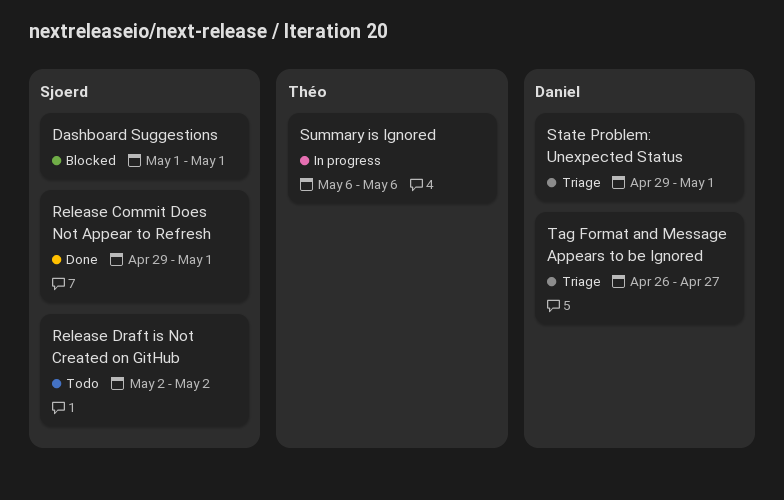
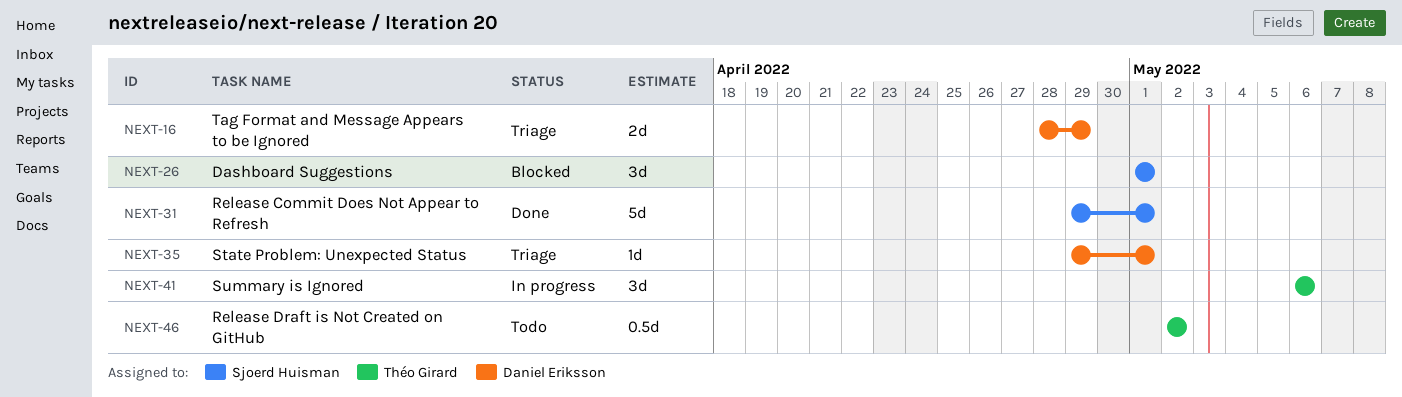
Release Draft is Not Created on GitHub, owner: Sjoerd Huisman -> Théo Girard
Tag Format and Message Appears to be Ignored, start: Apr 26 -> Apr 28
Tag Format and Message Appears to be Ignored, due: Apr 27 -> Apr 29

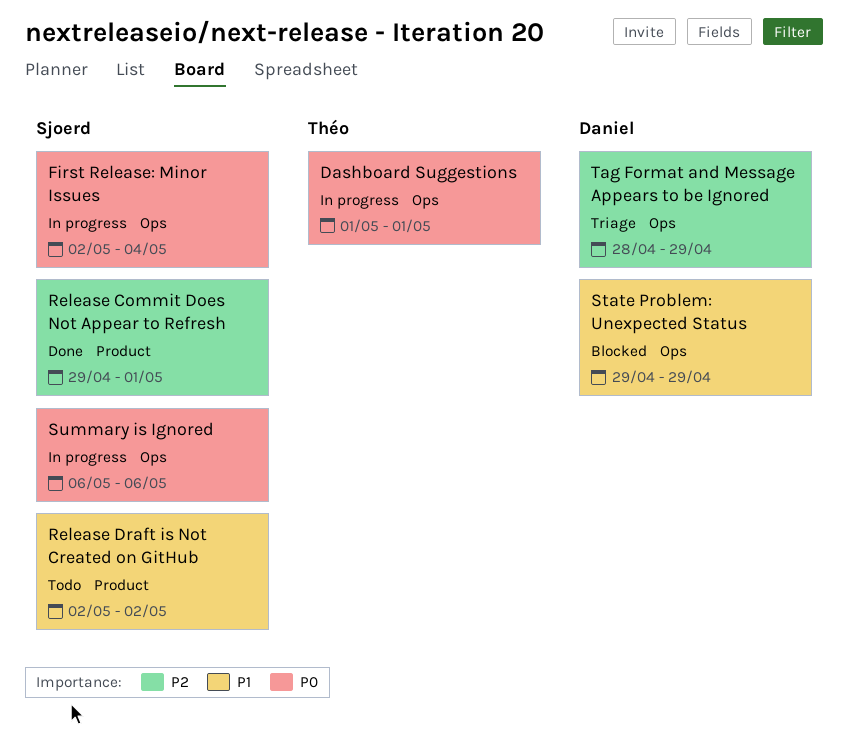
Dashboard Suggestions, status: Blocked -> In progress
Dashboard Suggestions, owner: Sjoerd Huisman -> Théo Girard
First Release: Minor Issues: none -> present
Release Draft is Not Created on GitHub, owner: Théo Girard -> Sjoerd Huisman
State Problem: Unexpected Status, status: Triage -> Blocked
State Problem: Unexpected Status, due: May 1 -> Apr 29
Summary is Ignored, owner: Théo Girard -> Sjoerd Huisman

